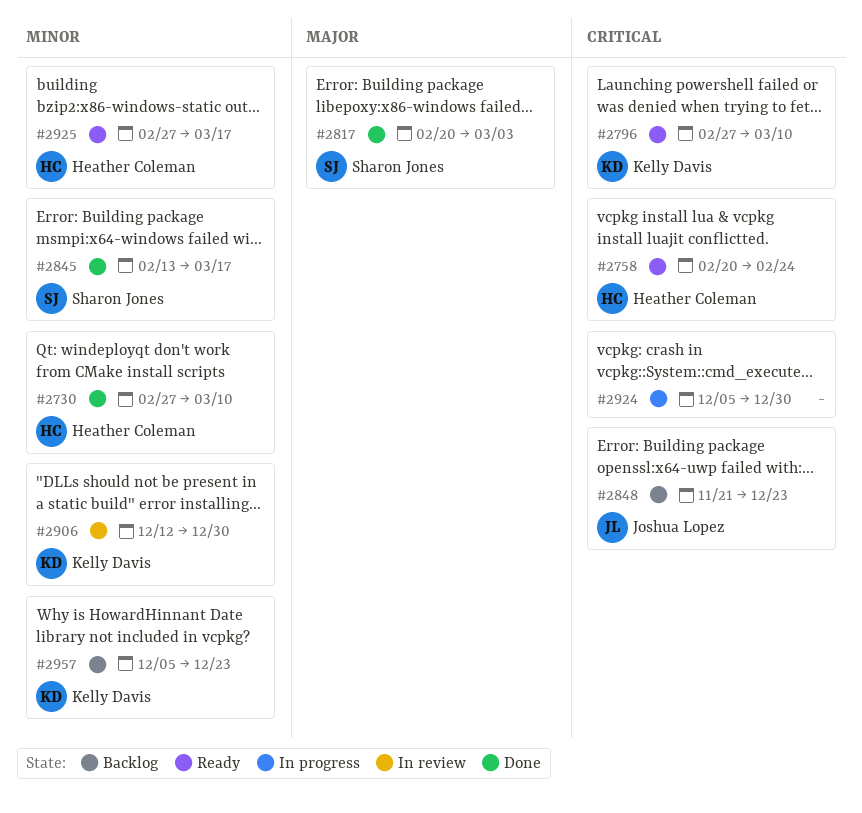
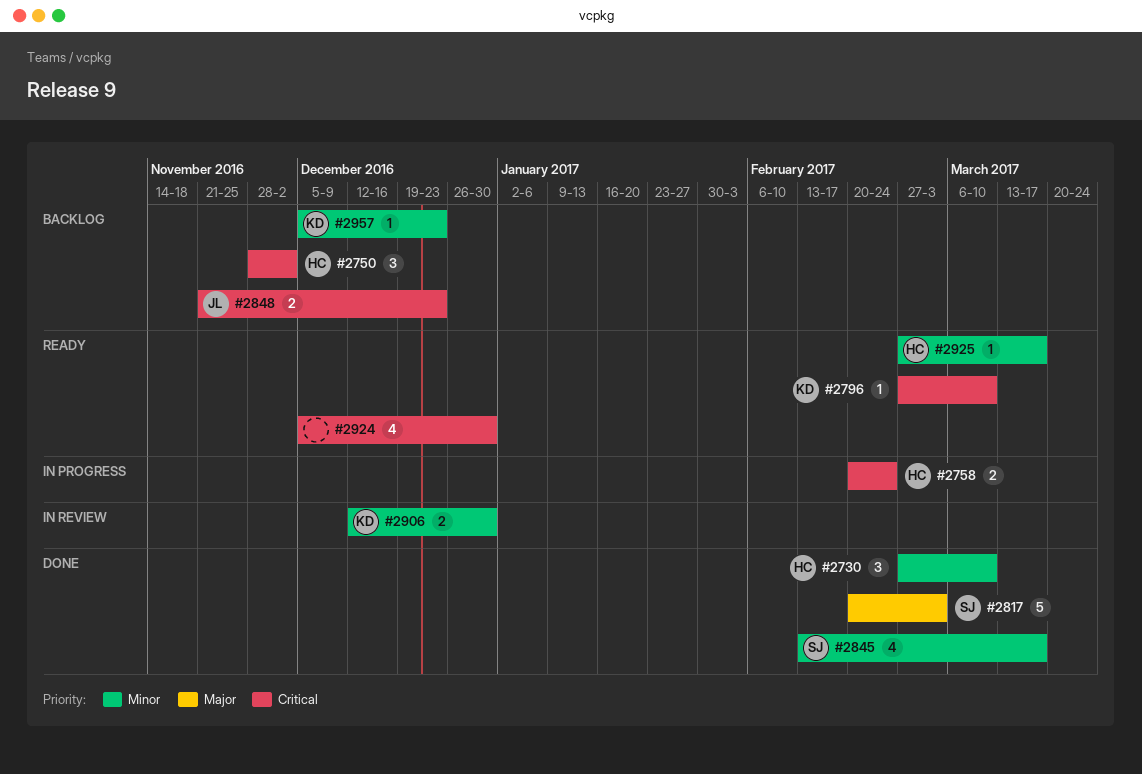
#2750: none -> present
#2758, status: Ready -> In progress
#2924, status: In progress -> Ready

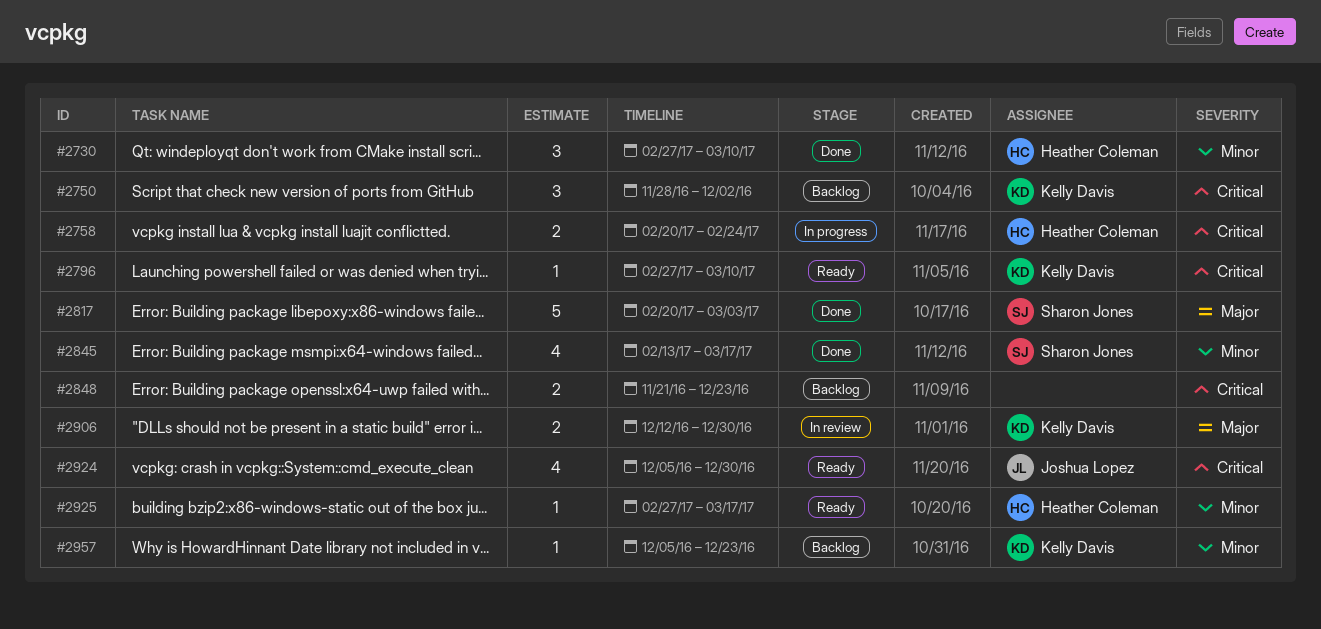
#2750, owner: Heather Coleman -> Kelly Davis
#2848, owner: Joshua Lopez -> none
#2906, priority: Minor -> Major
#2924, owner: none -> Joshua Lopez

